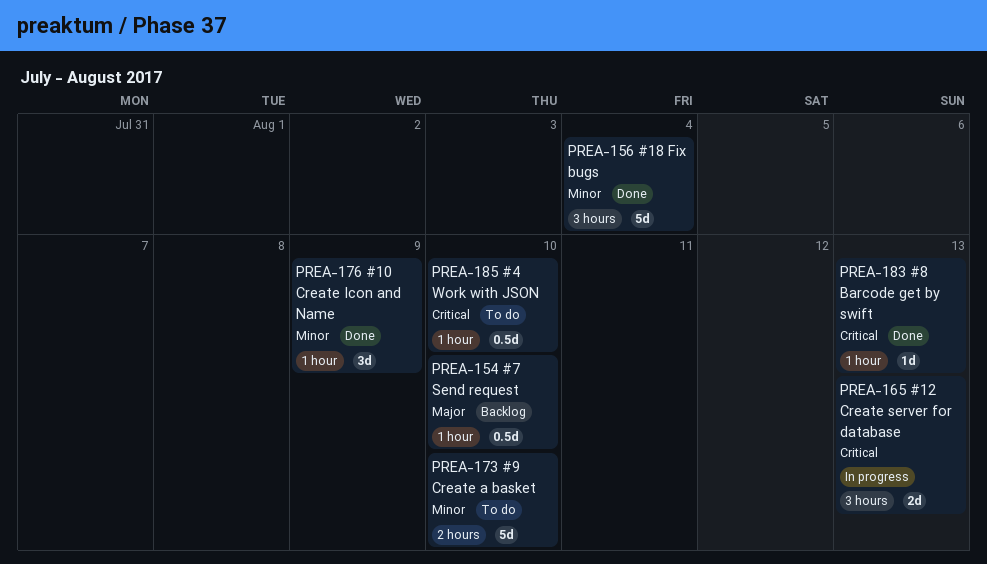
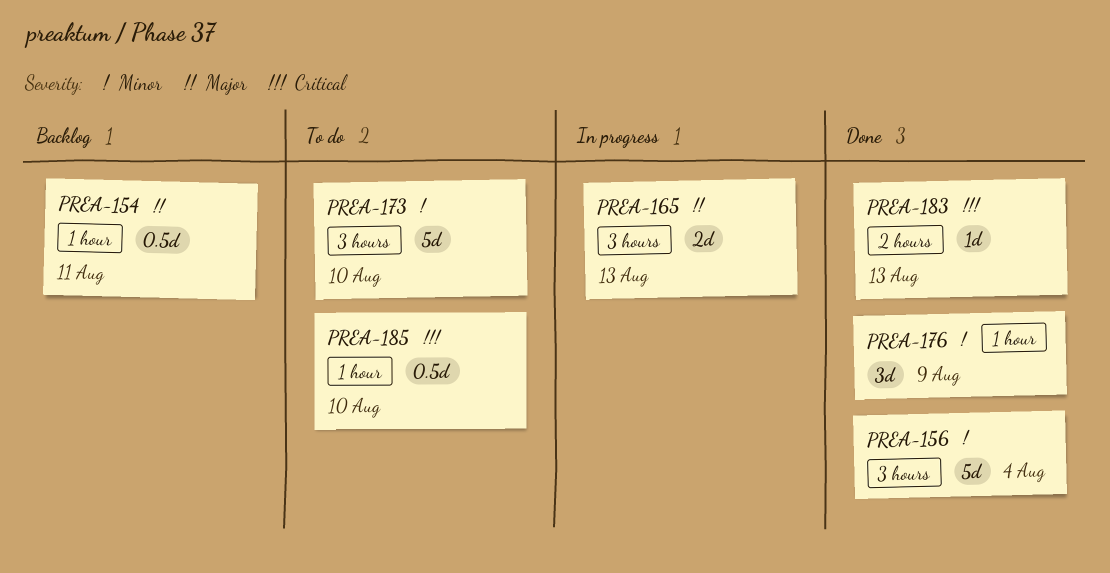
PREA-154, due: Aug 10 -> Aug 11
PREA-165, priority: Critical -> Major
PREA-173, label: 2 hours -> 3 hours
PREA-183, label: 1 hour -> 2 hours

